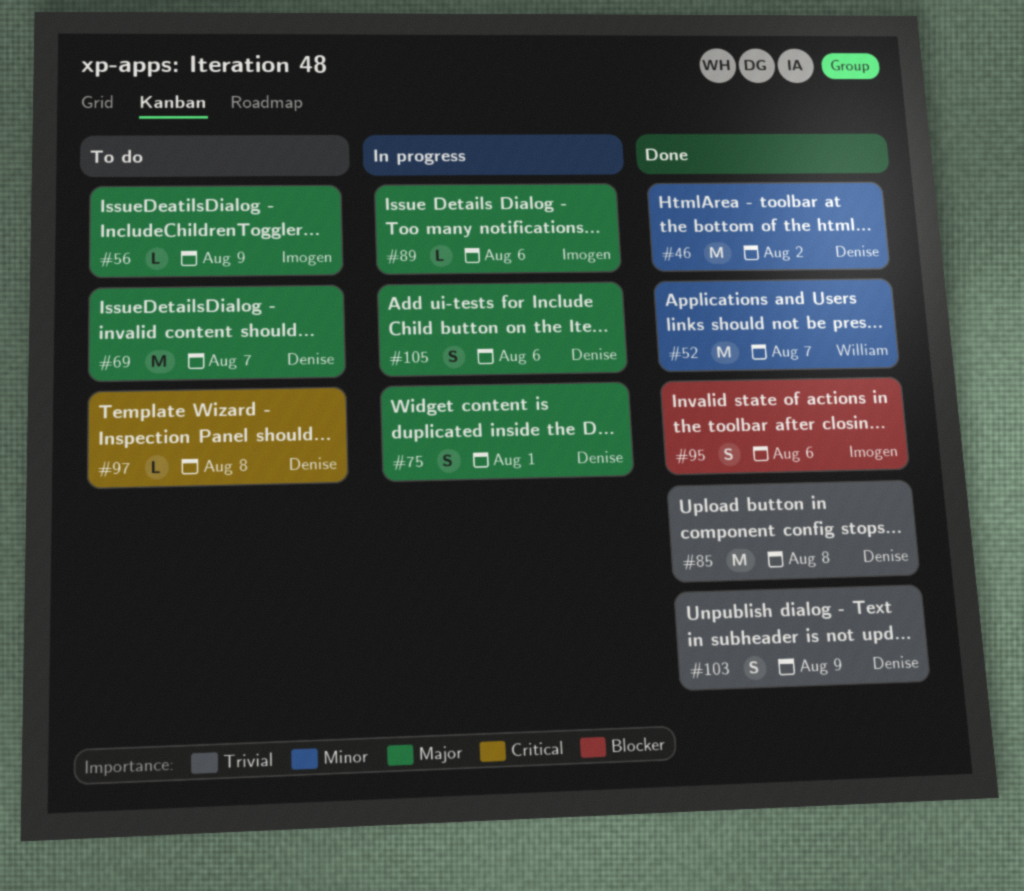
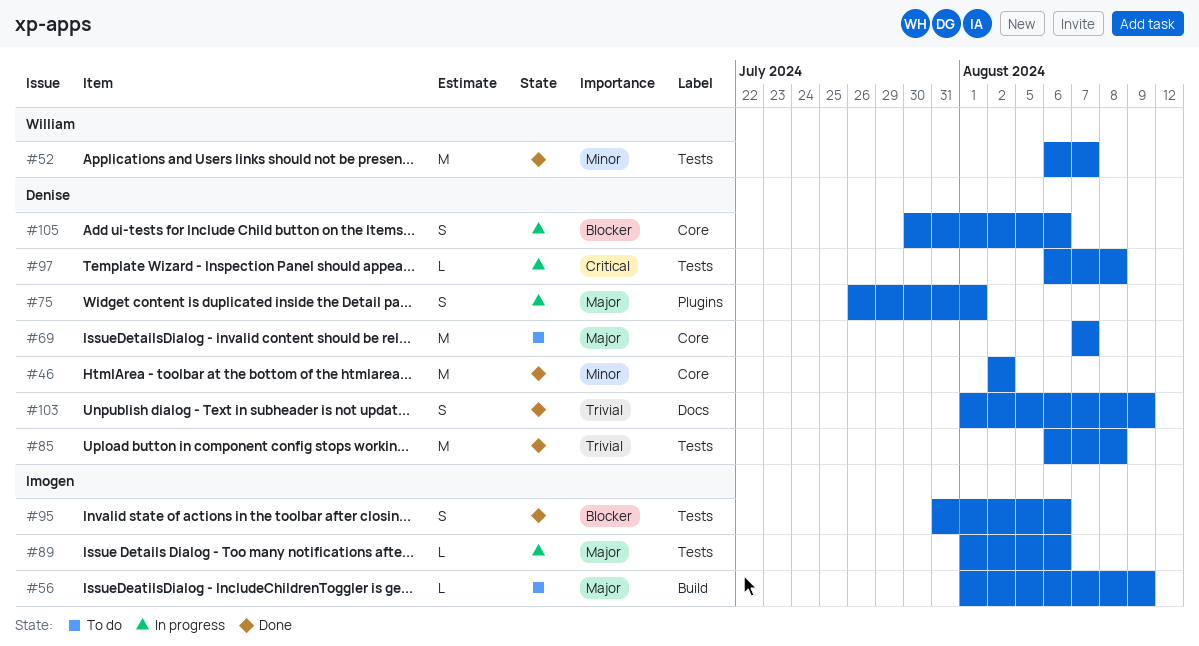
#97, status: To do -> In progress
#105, priority: Major -> Blocker

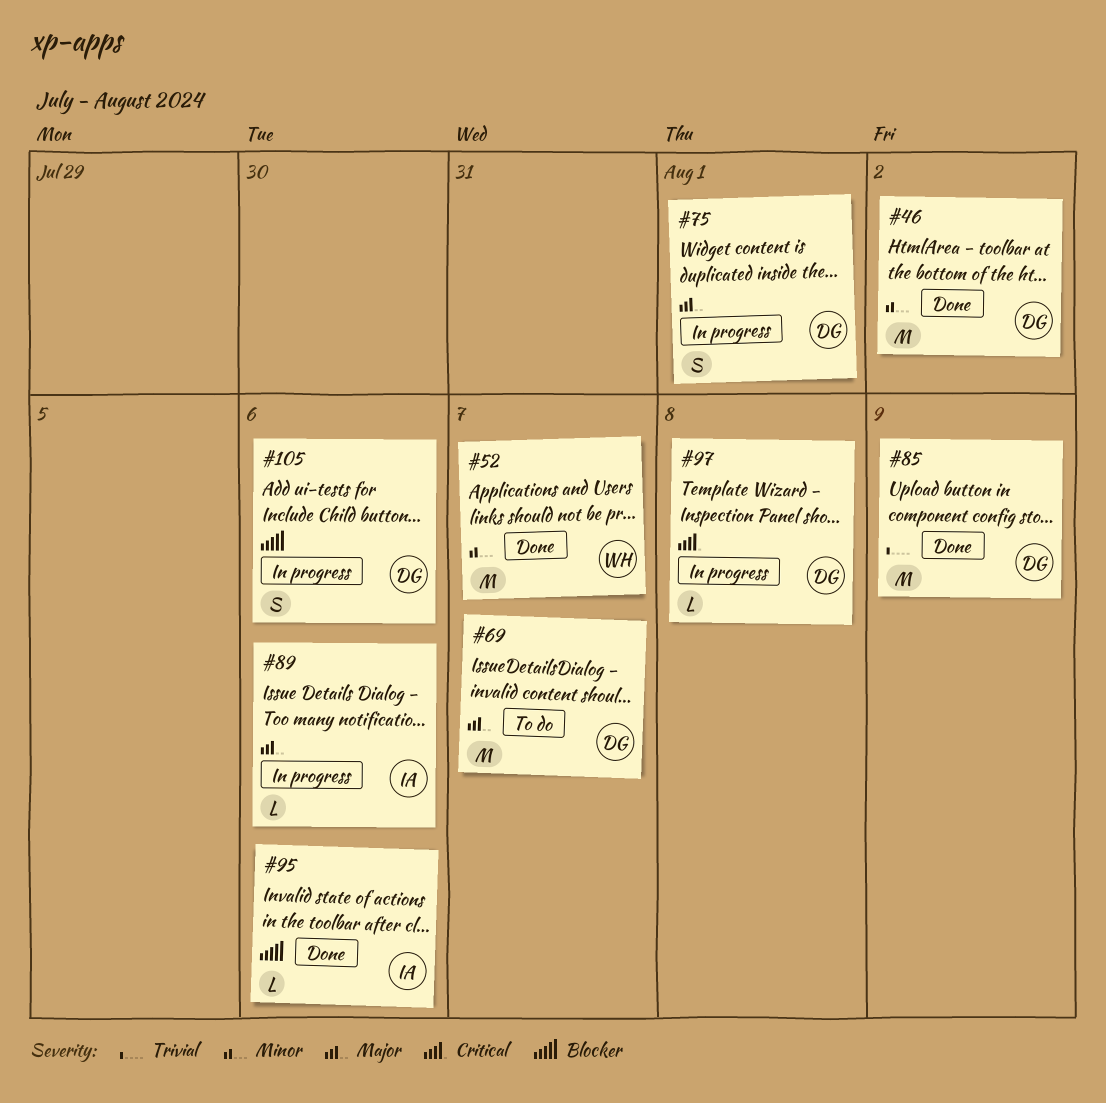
#56: present -> none
#85, due: Aug 8 -> Aug 9
#95, estimate: S -> L
#103: present -> none

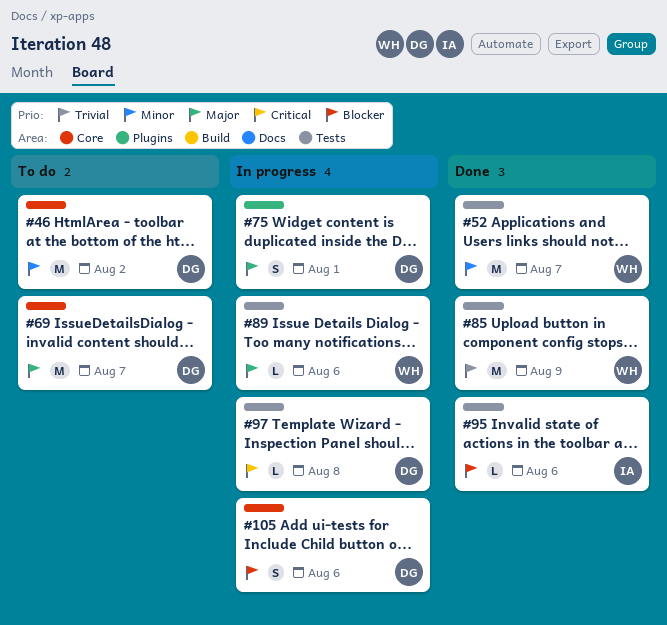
#46, status: Done -> To do
#85, owner: DG -> WH
#89, owner: IA -> WH

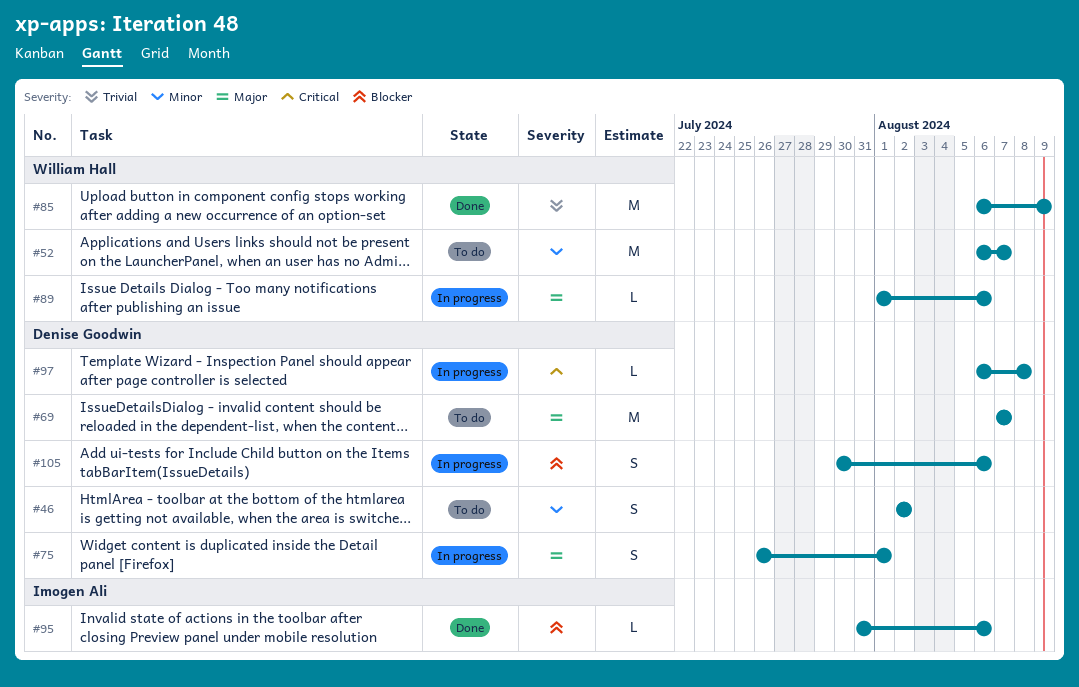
#46, estimate: M -> S
#52, status: Done -> To do

